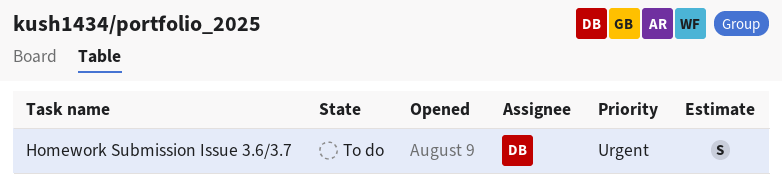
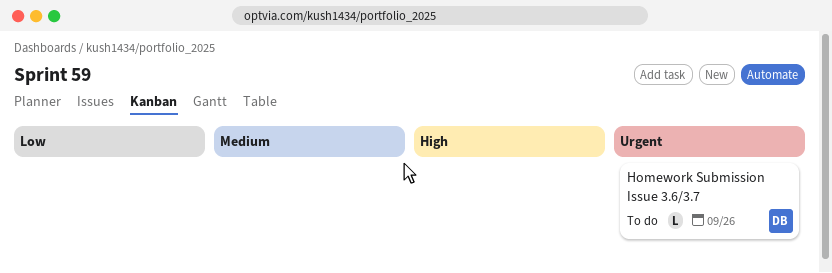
Homework Submission Issue 3.6/3.7, estimate: S -> L

